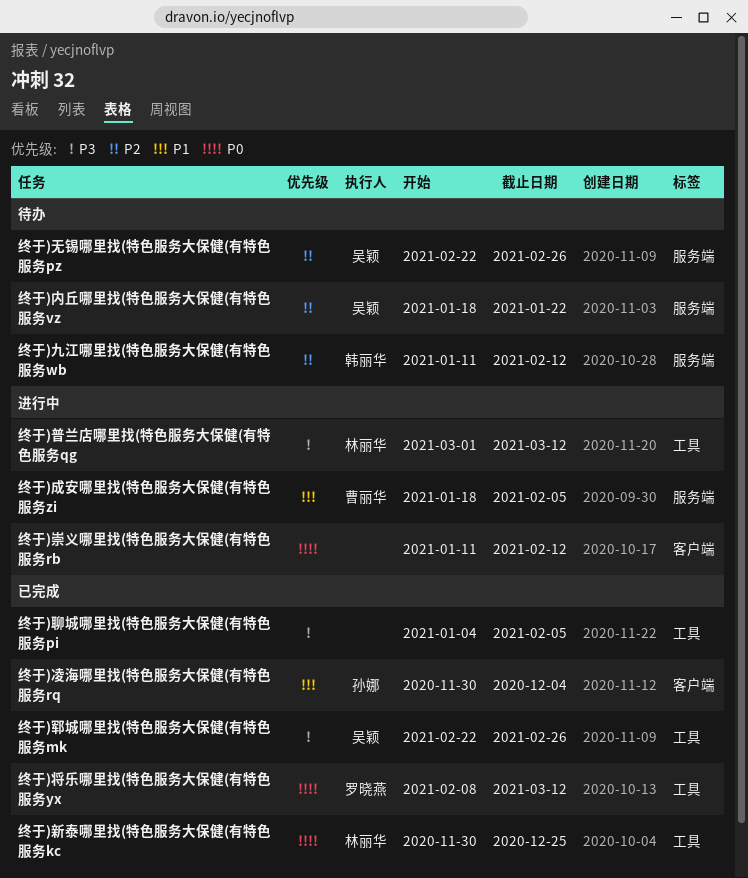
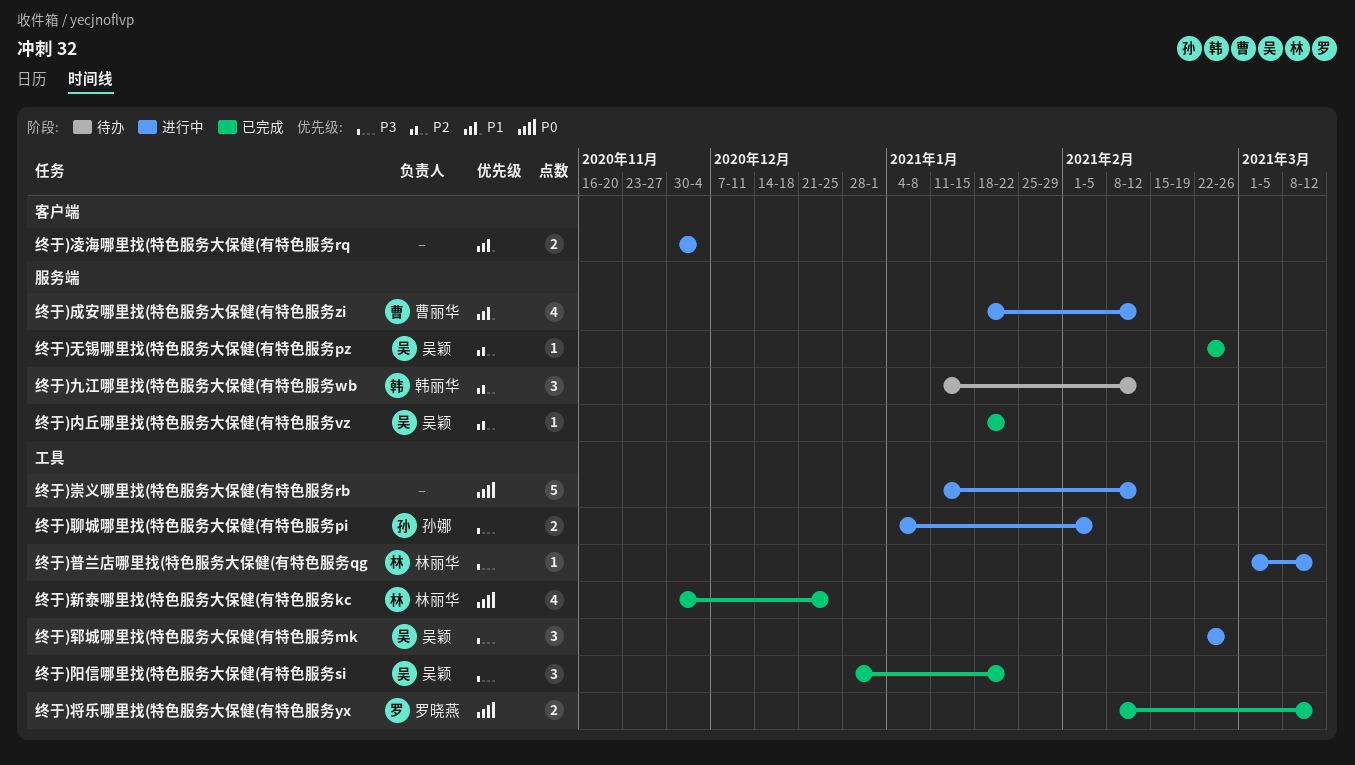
终于)内丘哪里找(特色服务大保健(有特色服务vz, status: 待办 -> 已完成
终于)凌海哪里找(特色服务大保健(有特色服务rq, status: 已完成 -> 进行中
终于)凌海哪里找(特色服务大保健(有特色服务rq, owner: 孙娜 -> none
终于)崇义哪里找(特色服务大保健(有特色服务rb, label: 客户端 -> 工具
终于)成安哪里找(特色服务大保健(有特色服务zi, due: Feb 5 -> Feb 12
终于)无锡哪里找(特色服务大保健(有特色服务pz, status: 待办 -> 已完成
终于)聊城哪里找(特色服务大保健(有特色服务pi, status: 已完成 -> 进行中
终于)聊城哪里找(特色服务大保健(有特色服务pi, owner: none -> 孙娜
终于)郓城哪里找(特色服务大保健(有特色服务mk, status: 已完成 -> 进行中
终于)阳信哪里找(特色服务大保健(有特色服务si: none -> present

